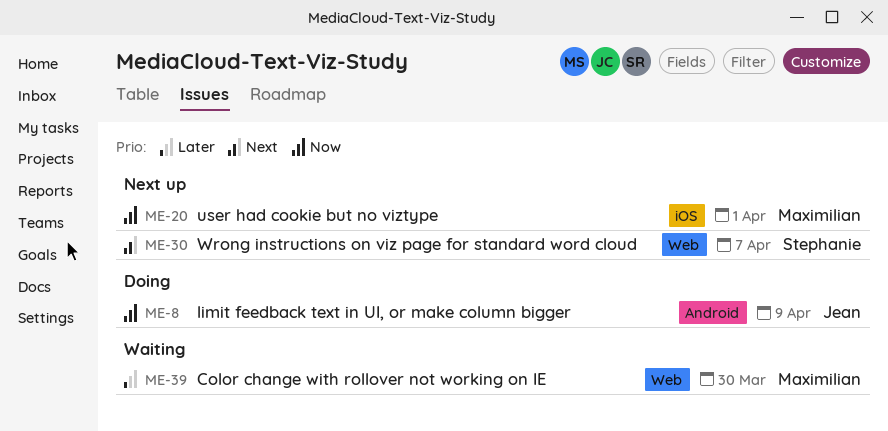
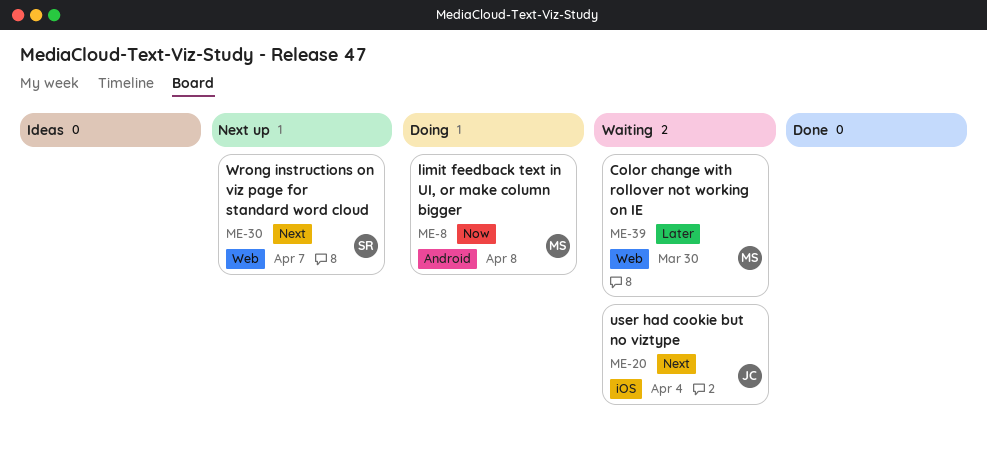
ME-8, owner: Jean -> Maximilian
ME-8, due: Apr 9 -> Apr 8
ME-20, status: Next up -> Waiting
ME-20, owner: Maximilian -> Jean
ME-20, priority: Now -> Next
ME-20, due: Apr 1 -> Apr 4

